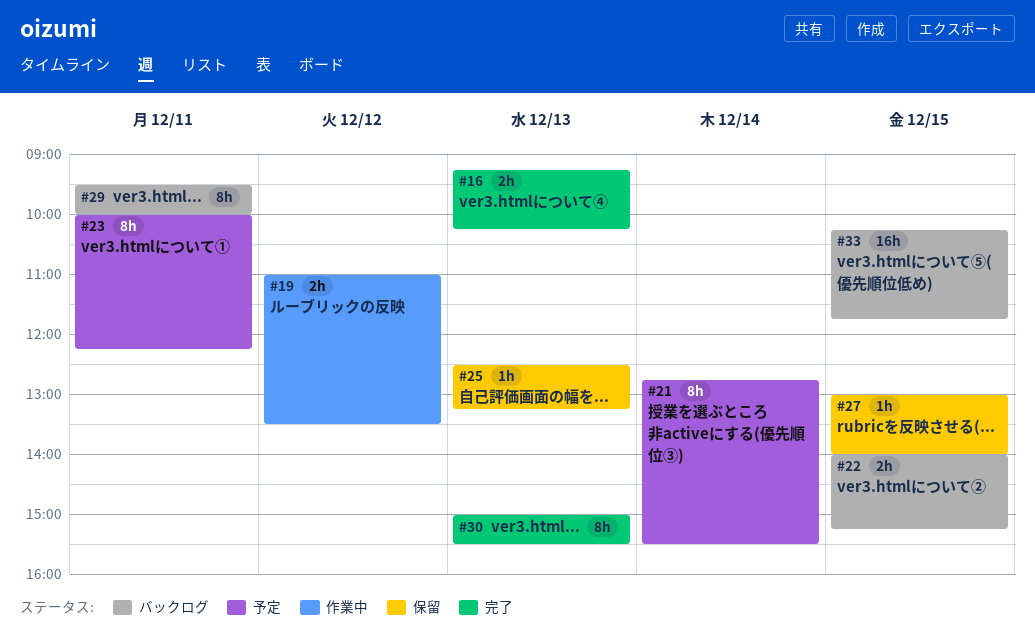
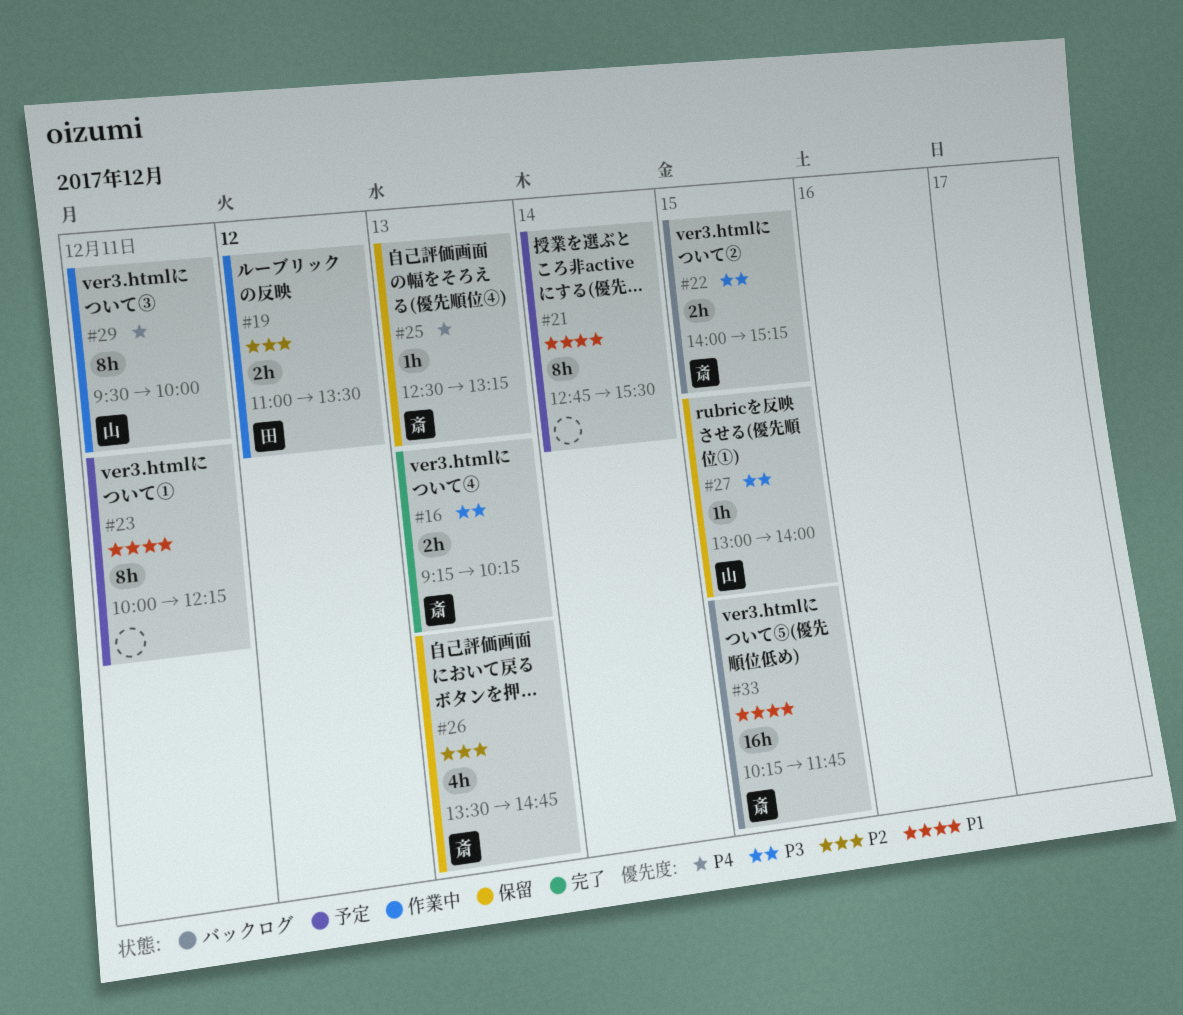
#26: none -> present
#29, status: バックログ -> 作業中
#30: present -> none

